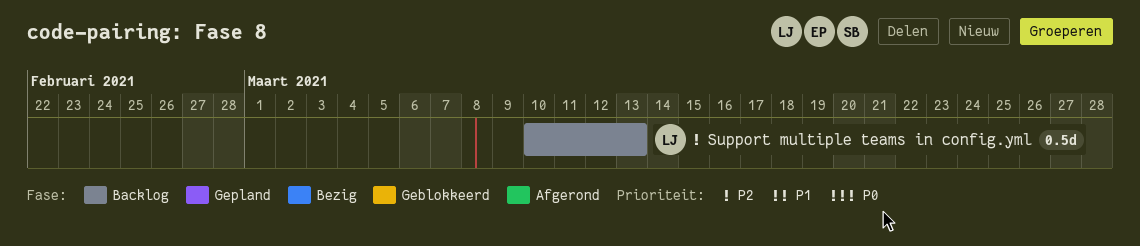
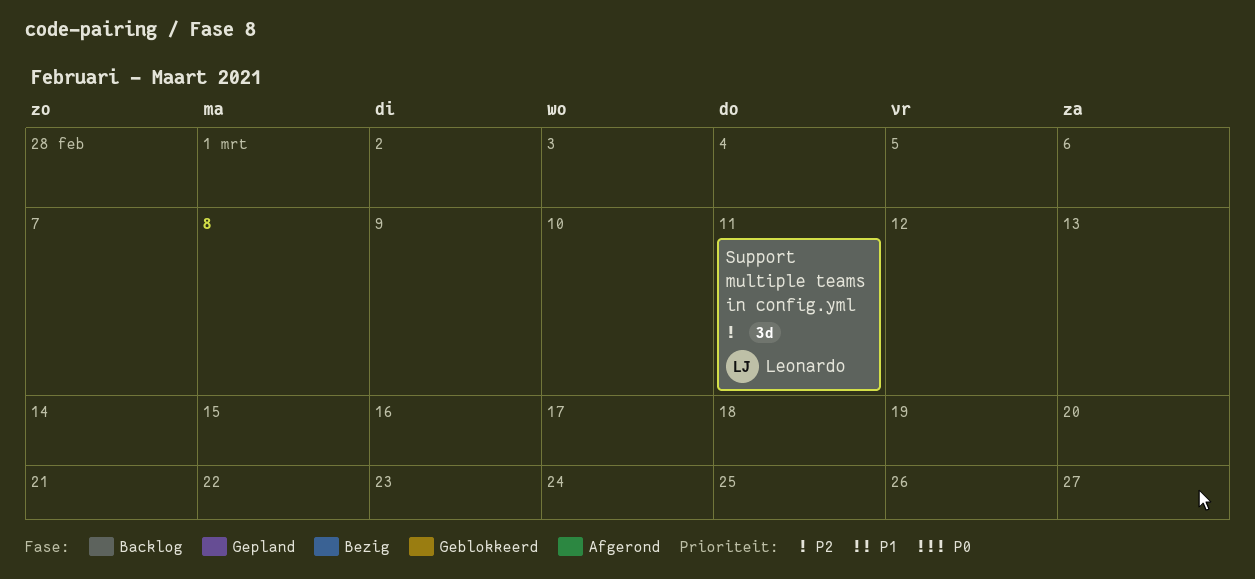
Support multiple teams in config.yml, estimate: 0.5d -> 3d
Support multiple teams in config.yml, due: Mar 13 -> Mar 11

